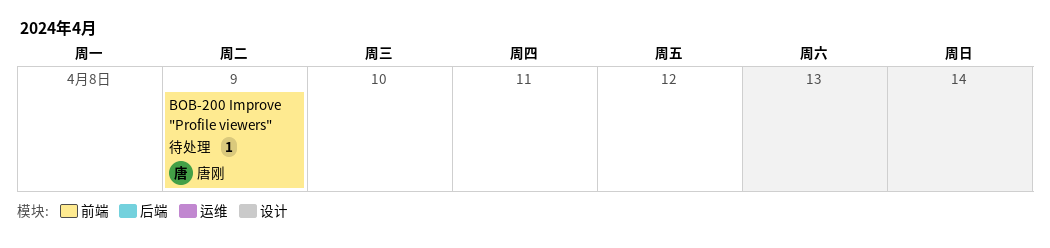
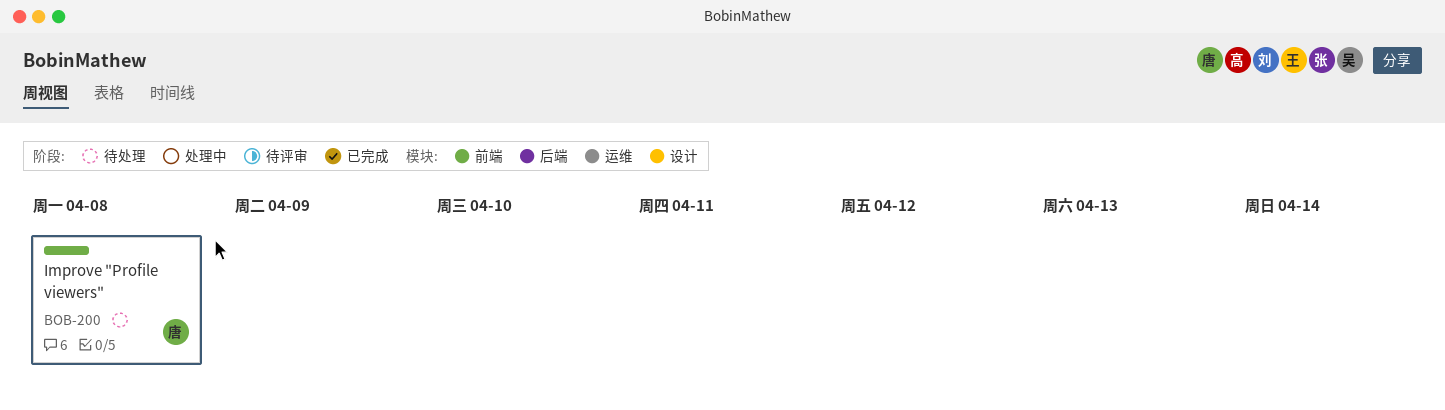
BOB-200, due: Apr 9 -> Apr 8

